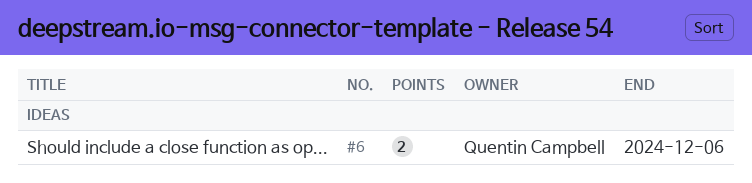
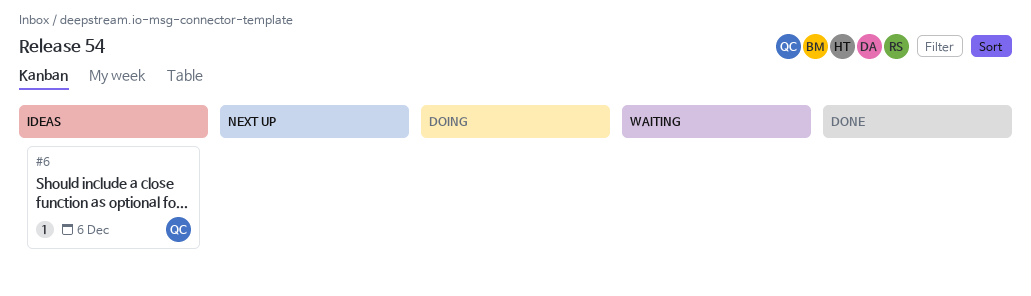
#6, estimate: 2 -> 1

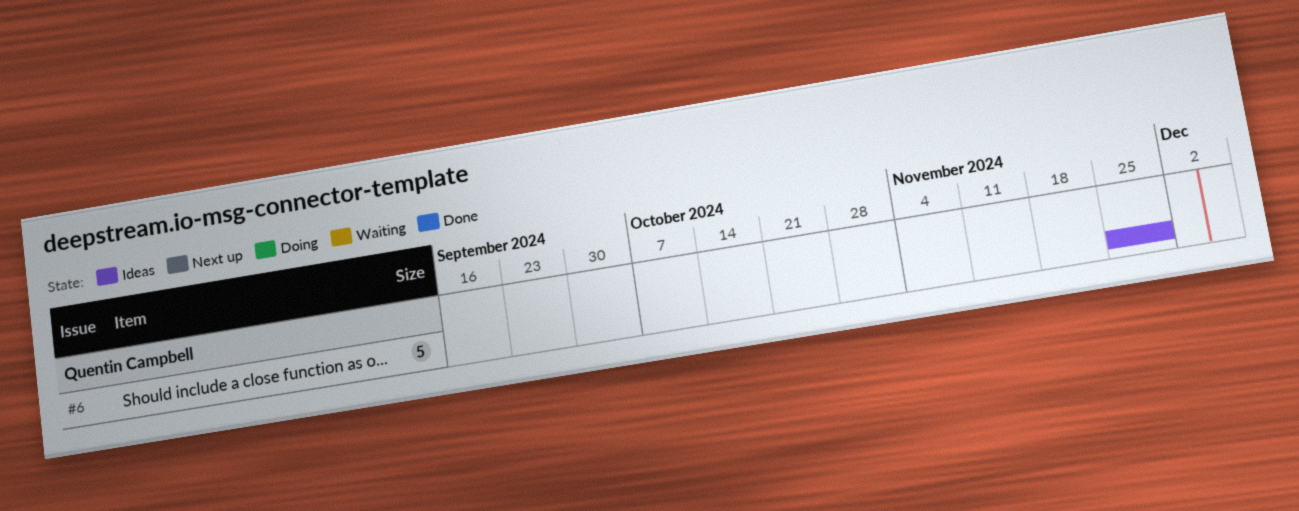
#6, estimate: 1 -> 5
#6, due: Dec 6 -> Nov 29

